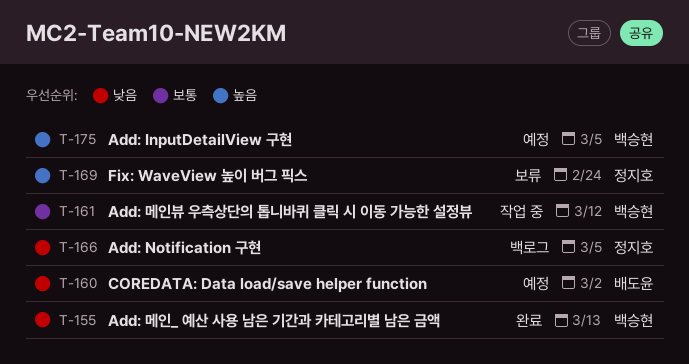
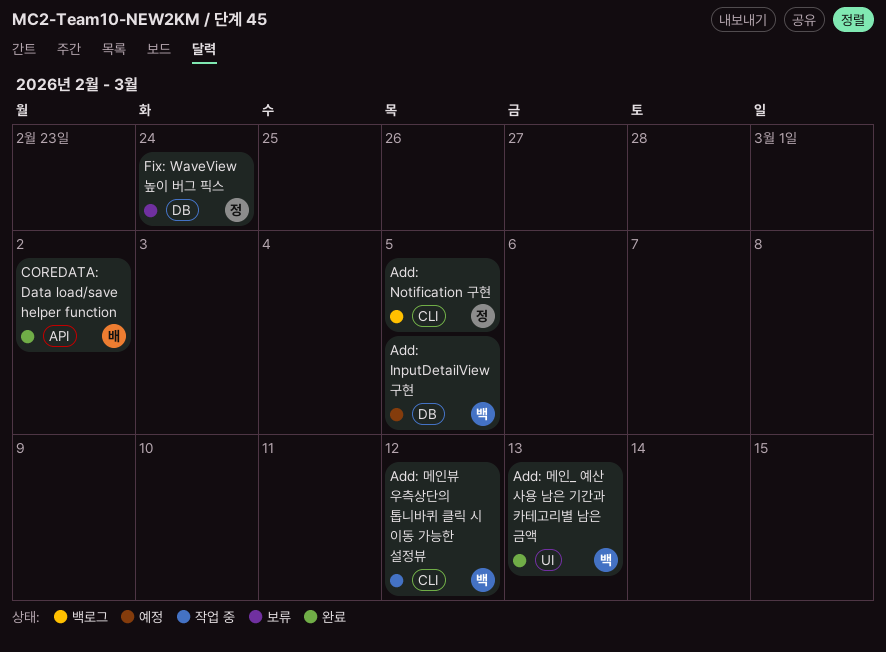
COREDATA: Data load/save helper function, status: 예정 -> 완료

